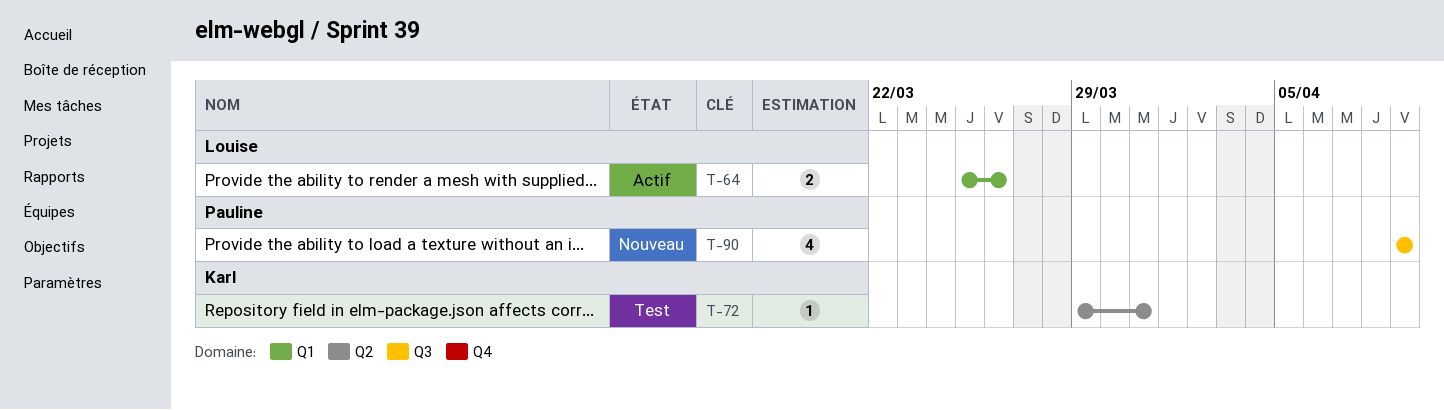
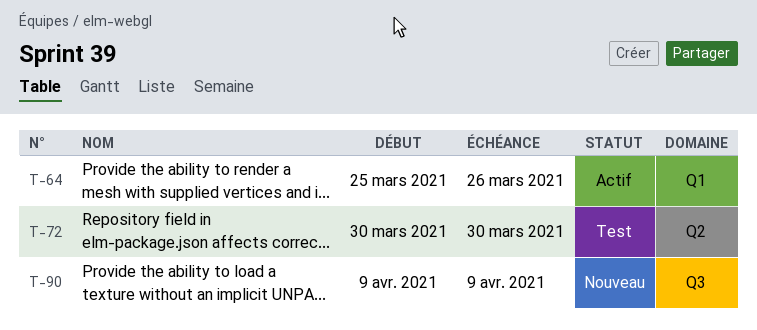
T-72, start: Mar 29 -> Mar 30
T-72, due: Mar 31 -> Mar 30

